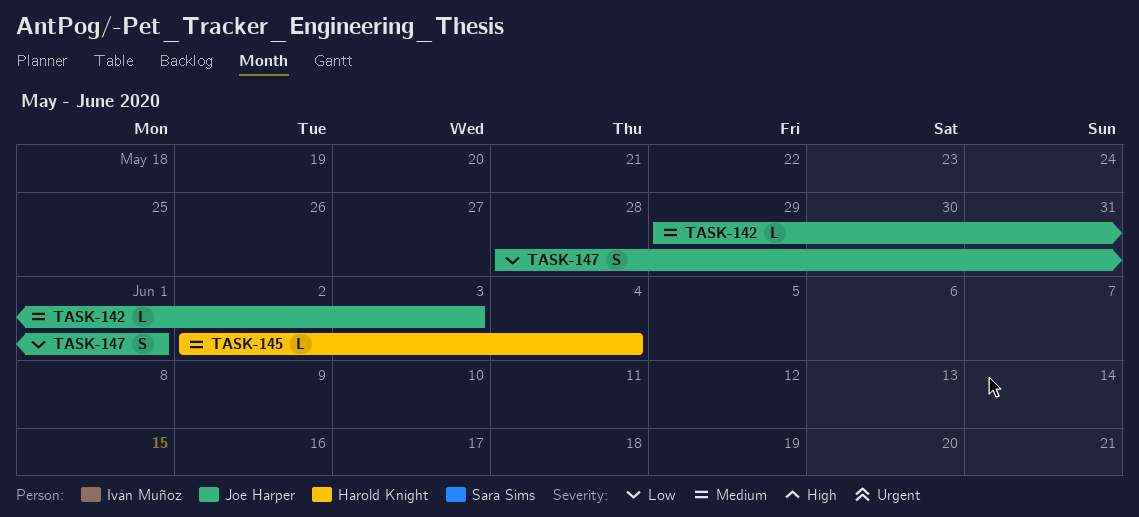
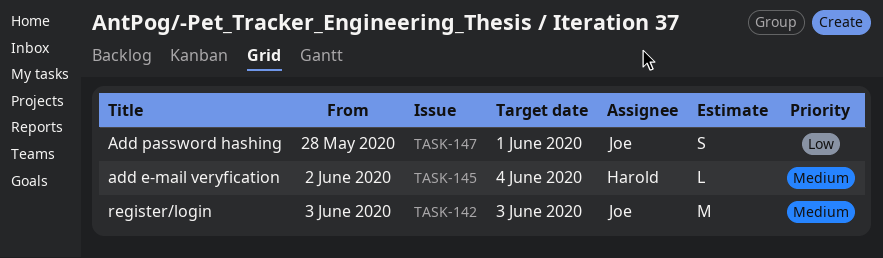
TASK-142, estimate: L -> M
TASK-142, start: May 29 -> Jun 3

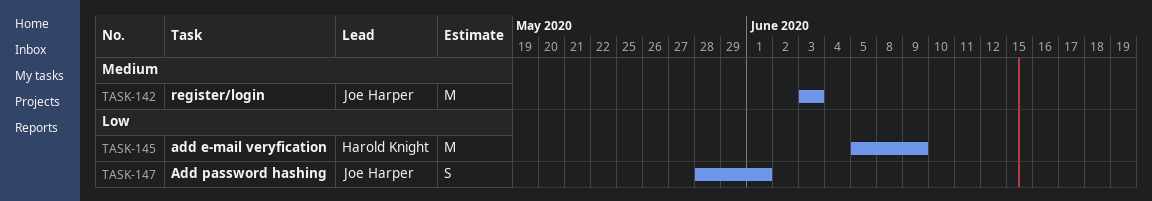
TASK-145, priority: Medium -> Low
TASK-145, estimate: L -> M
TASK-145, start: Jun 2 -> Jun 5
TASK-145, due: Jun 4 -> Jun 9

